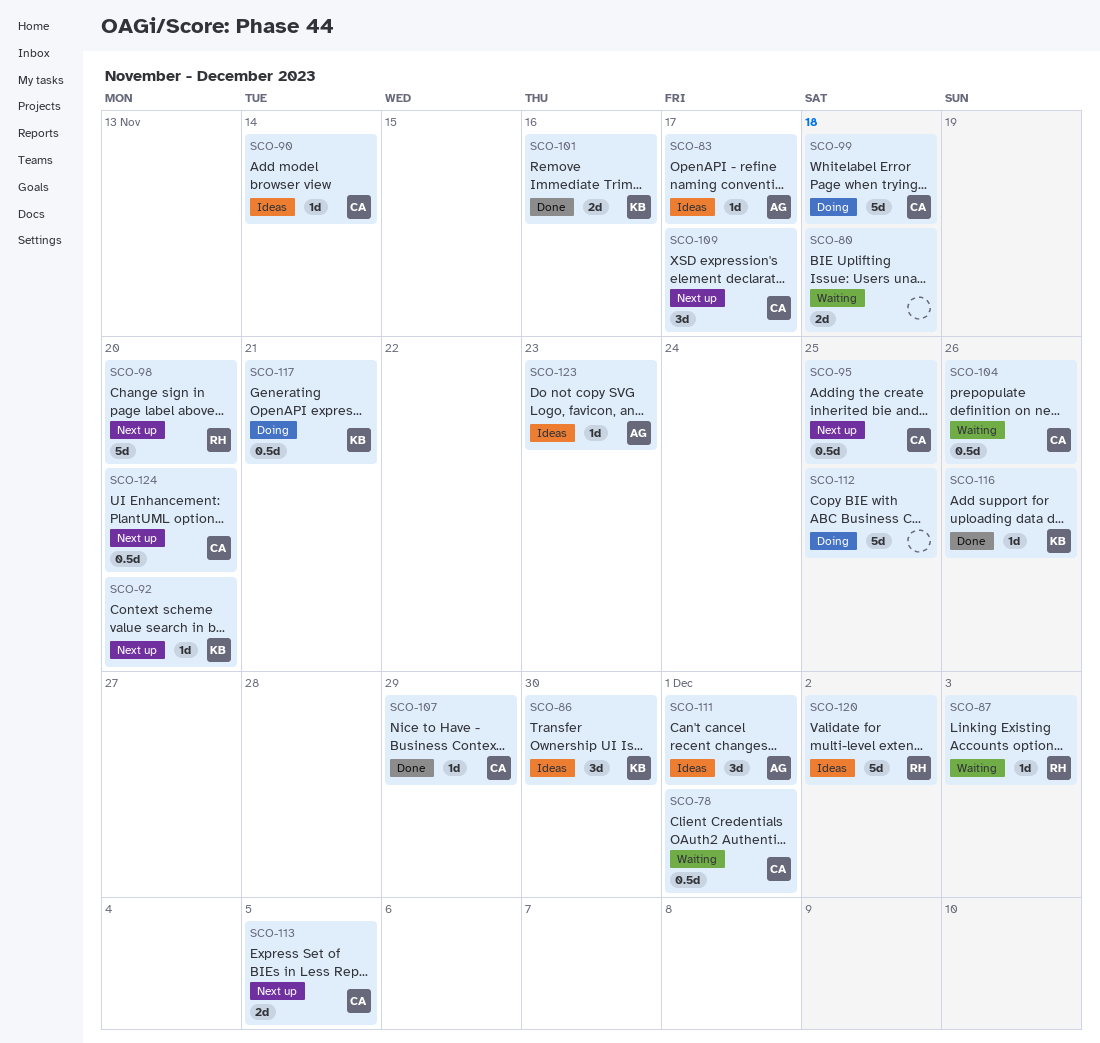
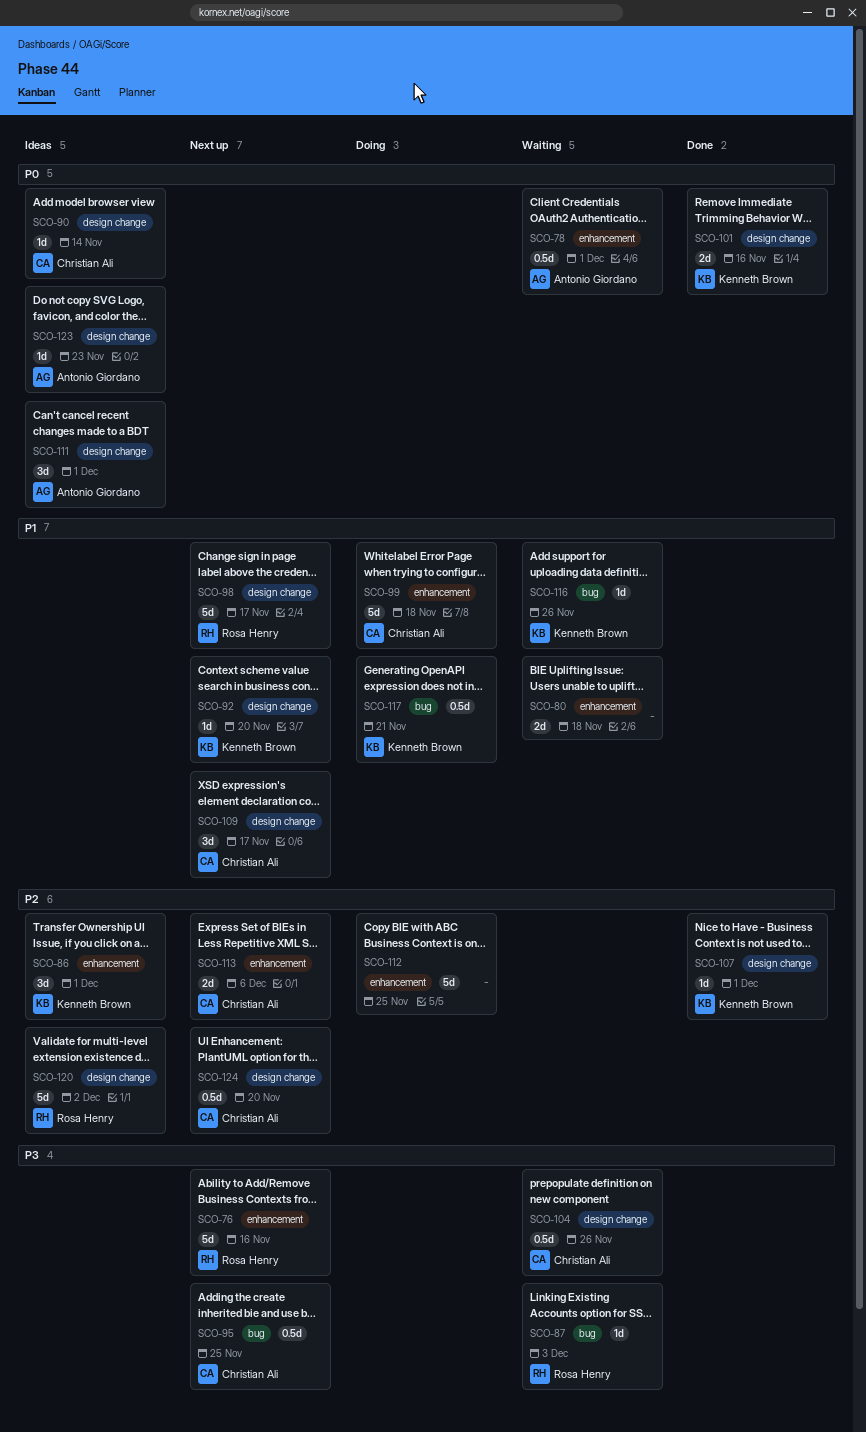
SCO-76: none -> present
SCO-78, owner: Christian Ali -> Antonio Giordano
SCO-83: present -> none
SCO-86, due: Nov 30 -> Dec 1
SCO-98, due: Nov 20 -> Nov 17
SCO-107, owner: Christian Ali -> Kenneth Brown
SCO-107, due: Nov 29 -> Dec 1
SCO-113, due: Dec 5 -> Dec 6
SCO-116, status: Done -> Waiting

